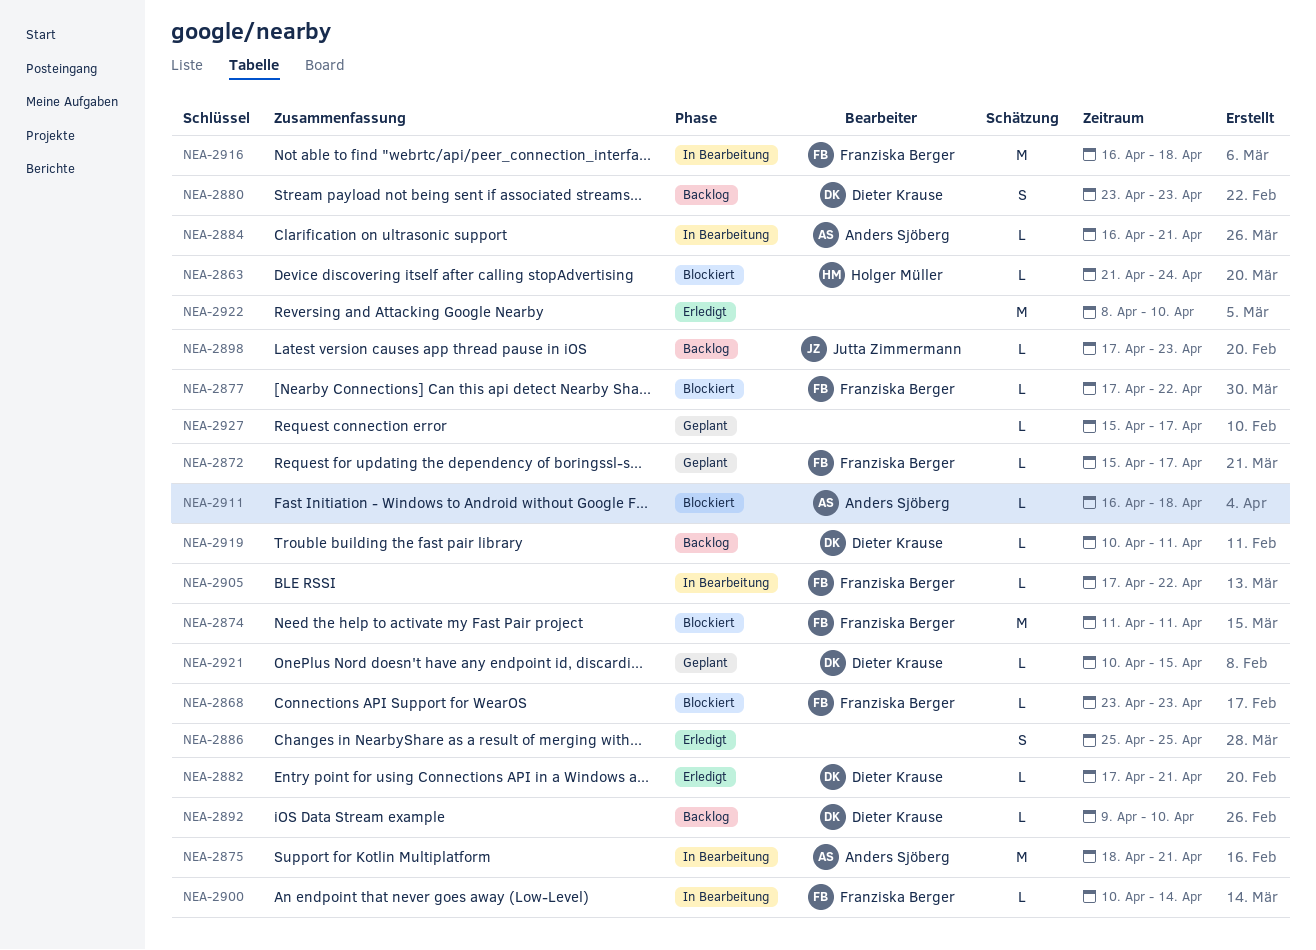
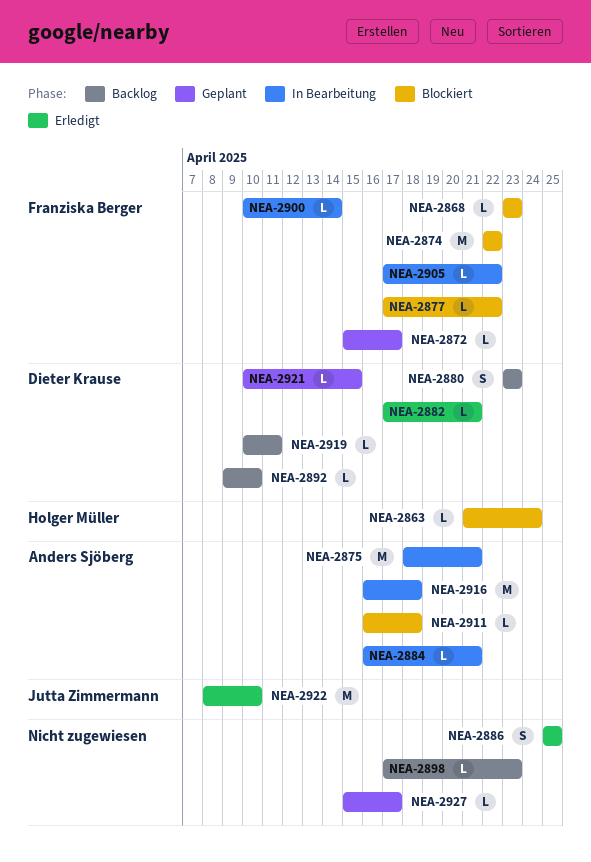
NEA-2874, start: Apr 11 -> Apr 22
NEA-2874, due: Apr 11 -> Apr 22
NEA-2898, owner: Jutta Zimmermann -> none
NEA-2916, owner: Franziska Berger -> Anders Sjöberg
NEA-2922, owner: none -> Jutta Zimmermann

